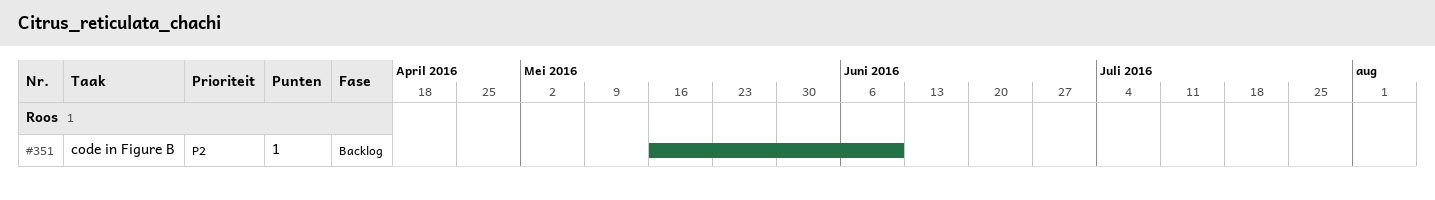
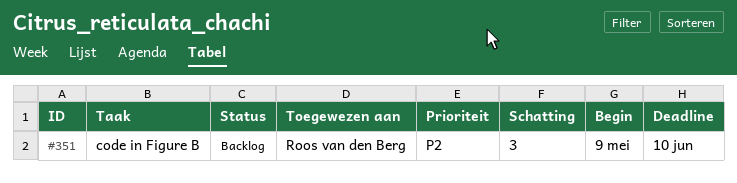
#351, estimate: 1 -> 3
#351, start: May 16 -> May 9

